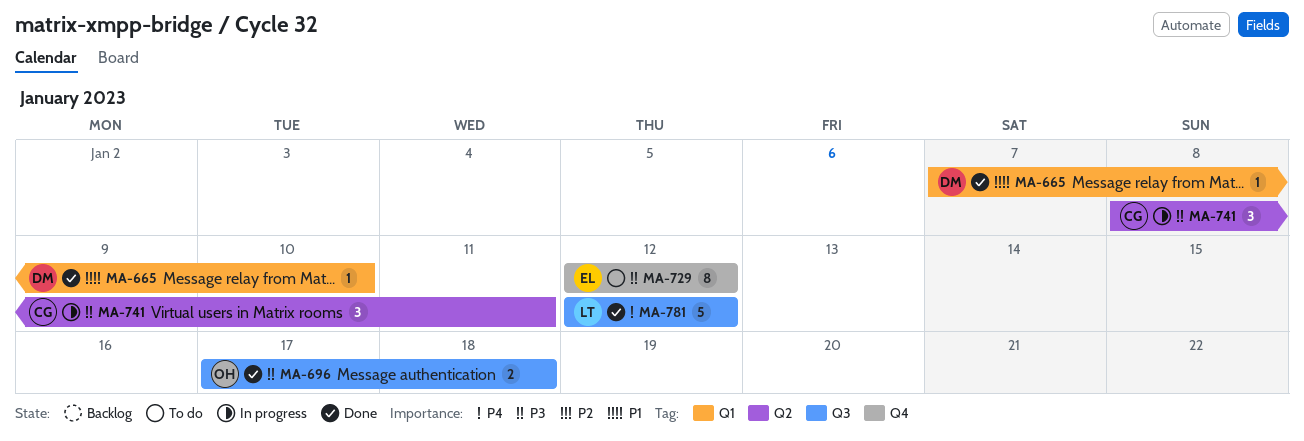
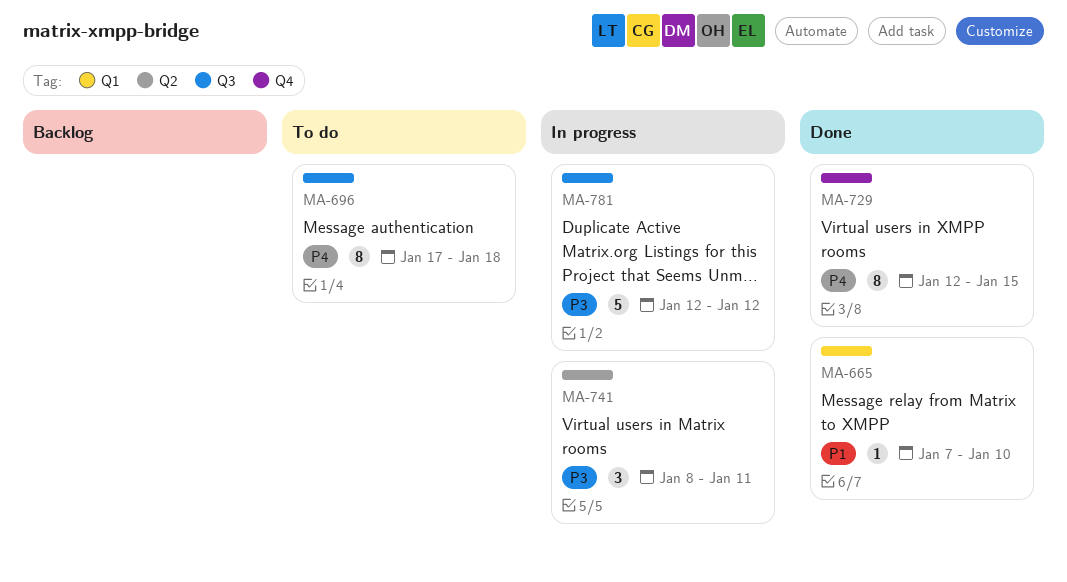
MA-696, status: Done -> To do
MA-696, priority: P3 -> P4
MA-696, estimate: 2 -> 8
MA-729, status: To do -> Done
MA-729, priority: P3 -> P4
MA-729, due: Jan 12 -> Jan 15
MA-781, status: Done -> In progress
MA-781, priority: P4 -> P3

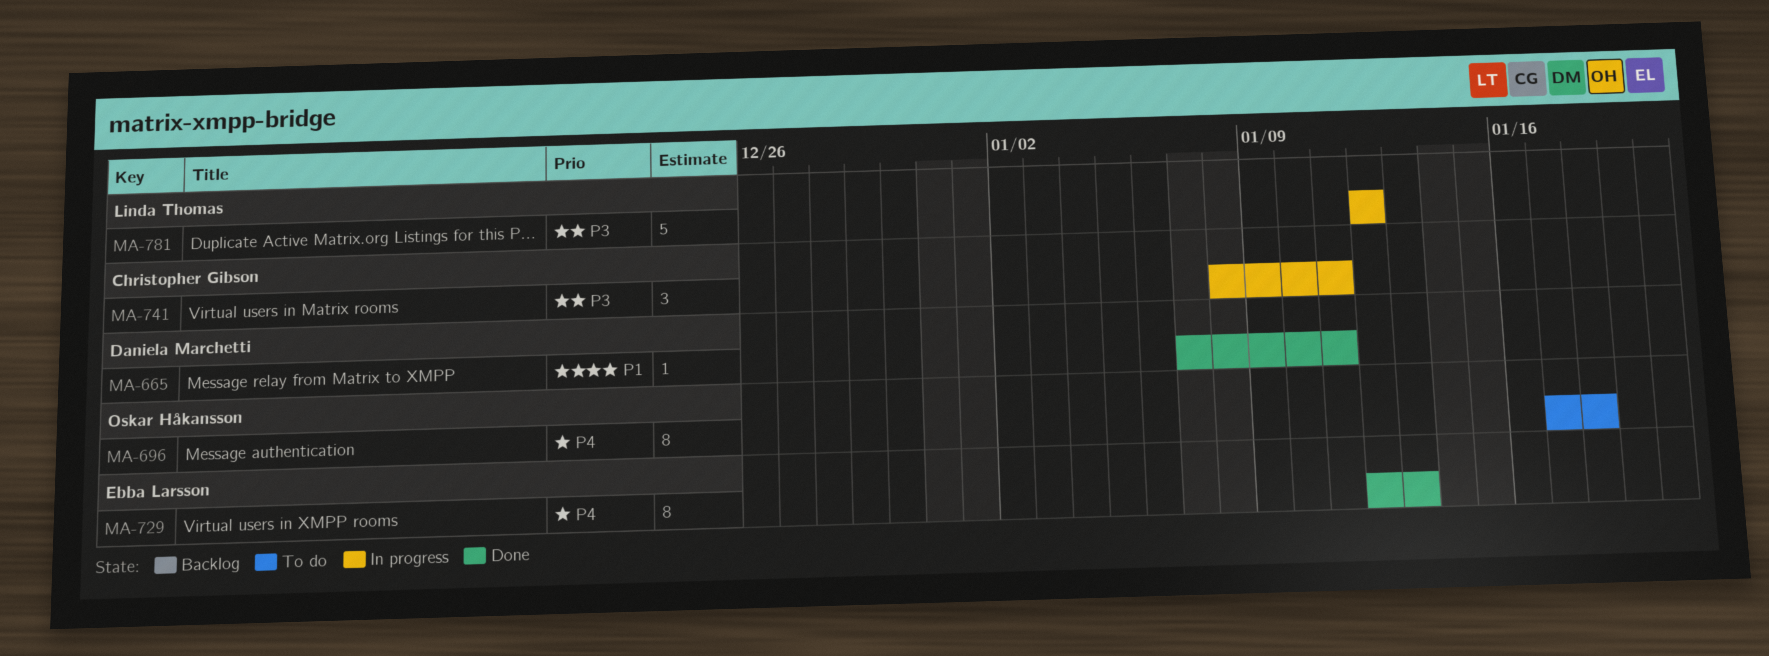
MA-665, due: Jan 10 -> Jan 11
MA-729, due: Jan 15 -> Jan 13

